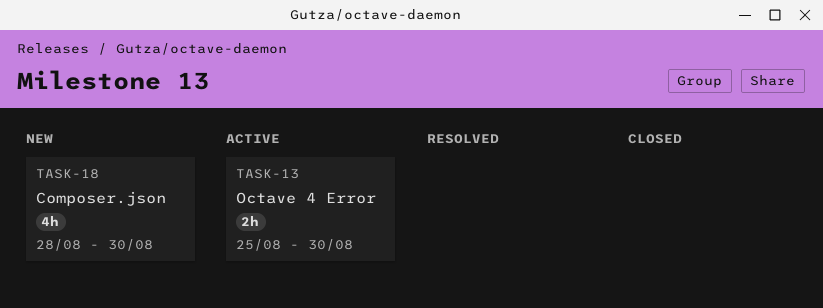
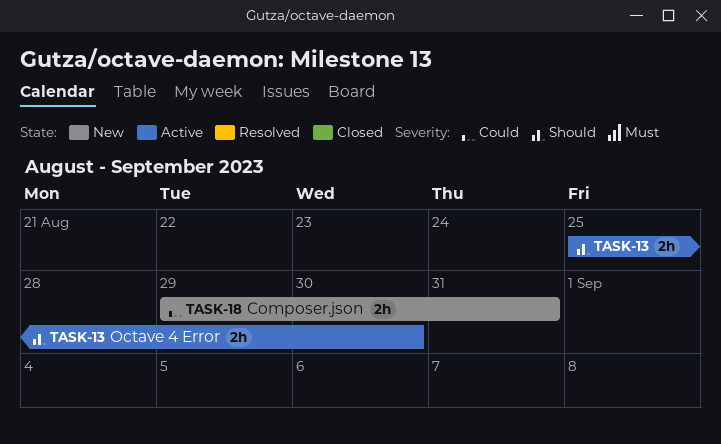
TASK-18, estimate: 4h -> 2h
TASK-18, start: Aug 28 -> Aug 29
TASK-18, due: Aug 30 -> Aug 31

